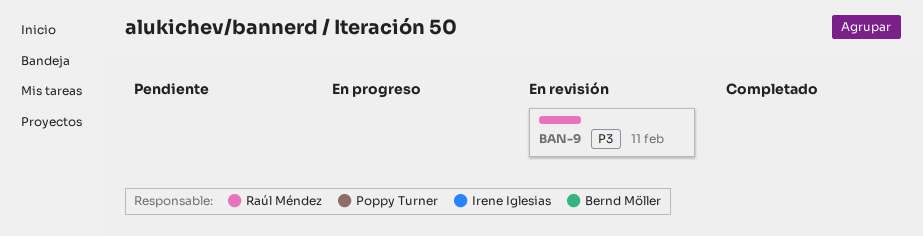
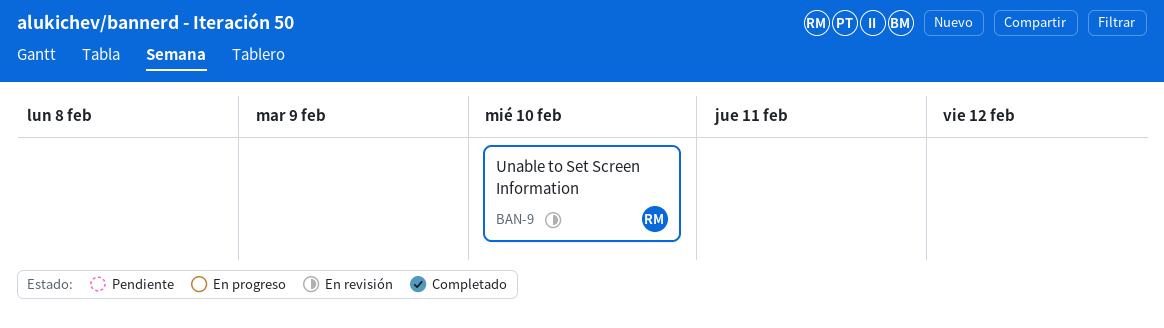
BAN-9, due: Feb 11 -> Feb 10

